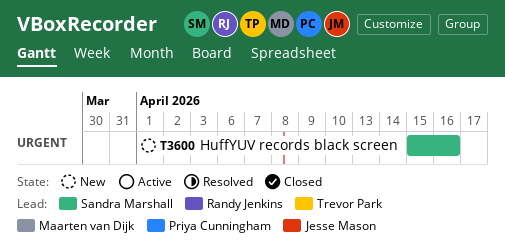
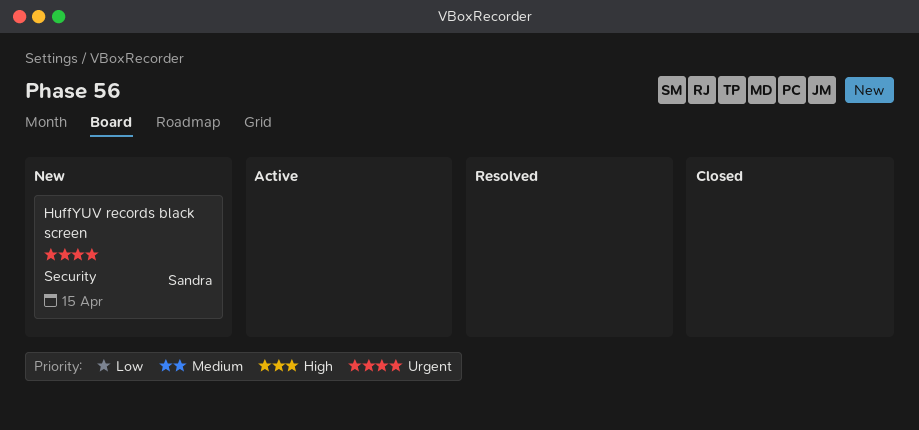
HuffYUV records black screen, due: Apr 16 -> Apr 15

